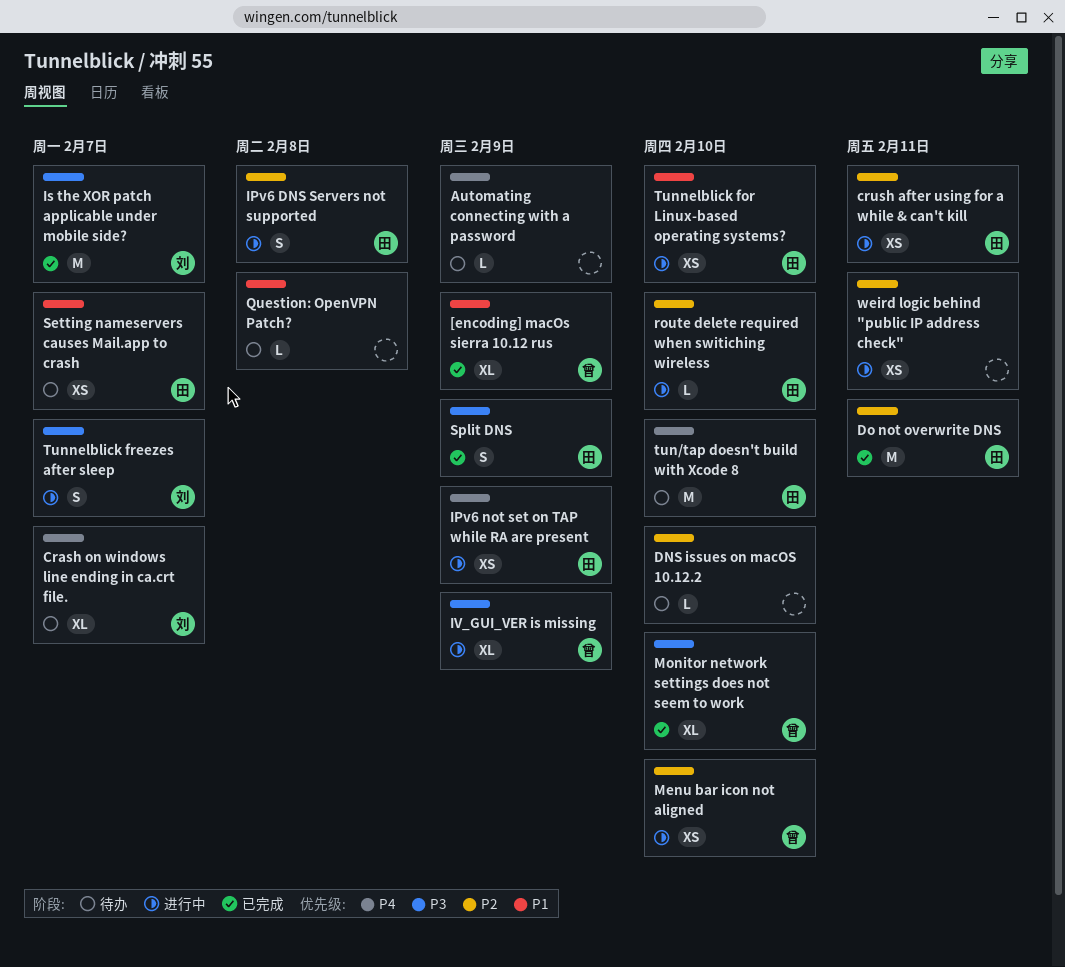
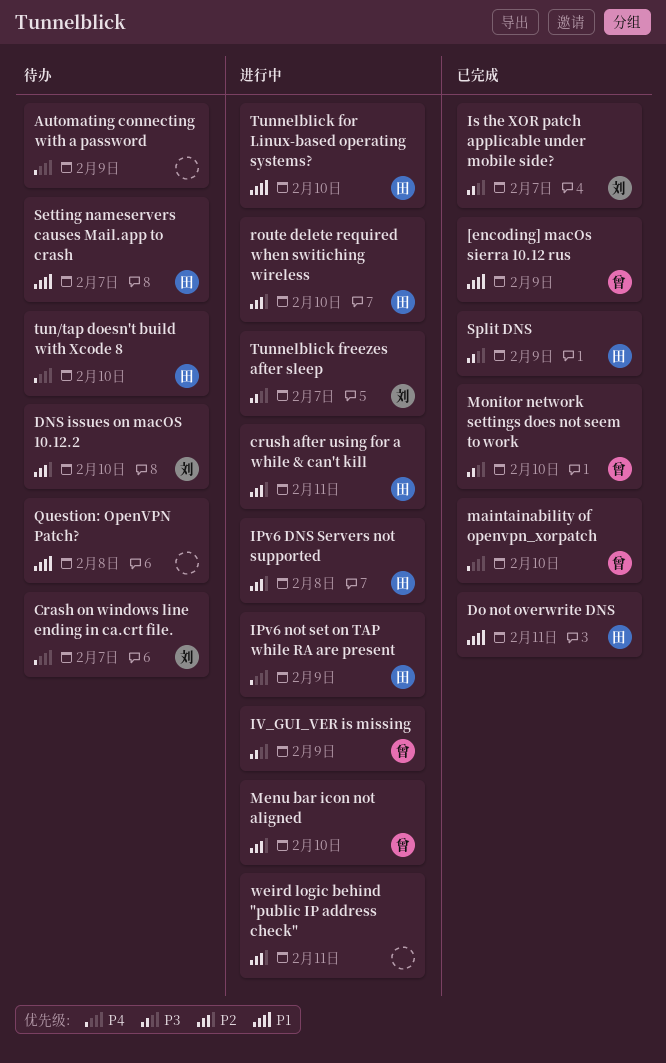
DNS issues on macOS 10.12.2, owner: none -> 刘
Do not overwrite DNS, priority: P2 -> P1
maintainability of openvpn_xorpatch: none -> present

